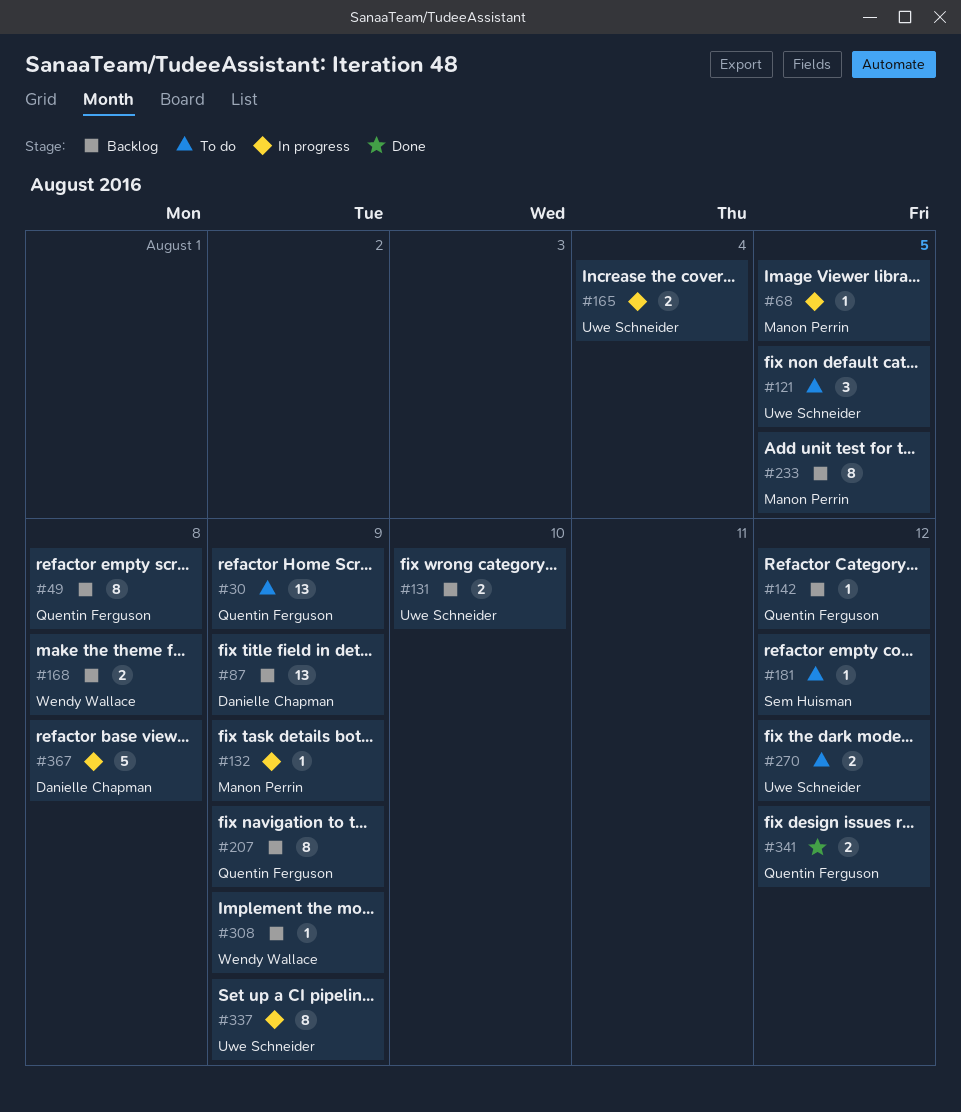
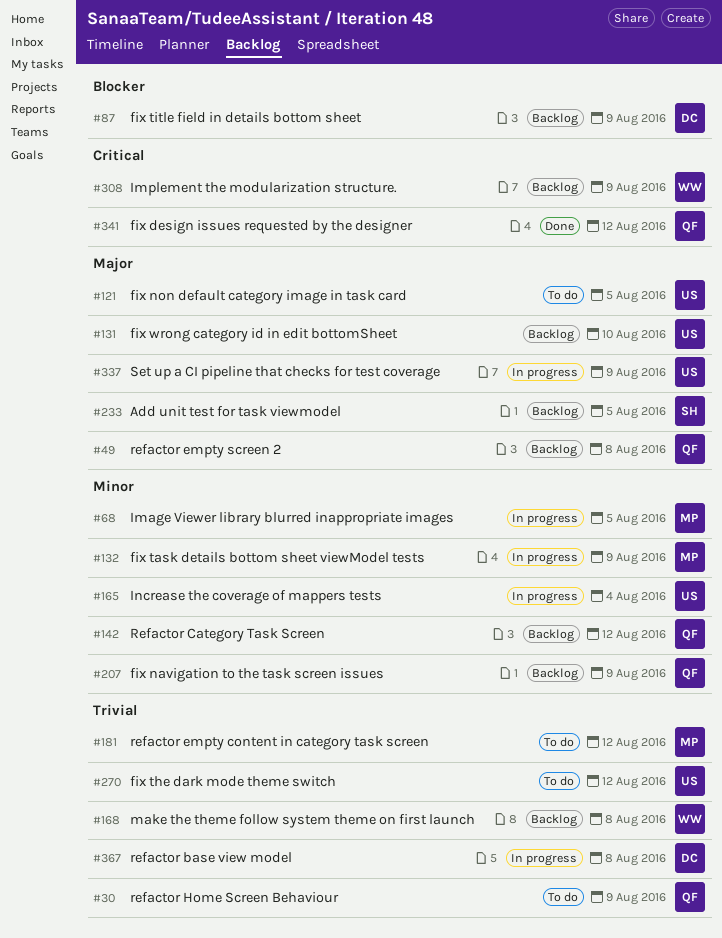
#181, owner: Sem Huisman -> Manon Perrin
#233, owner: Manon Perrin -> Sem Huisman

